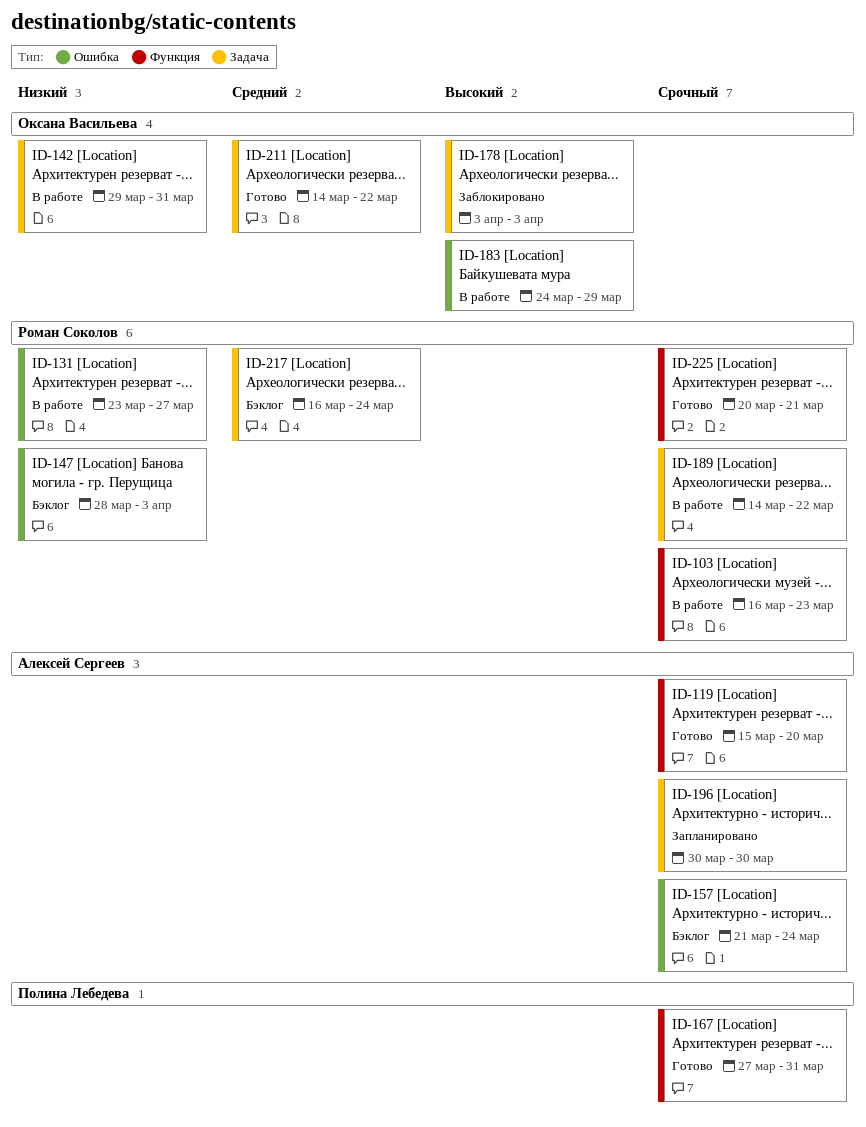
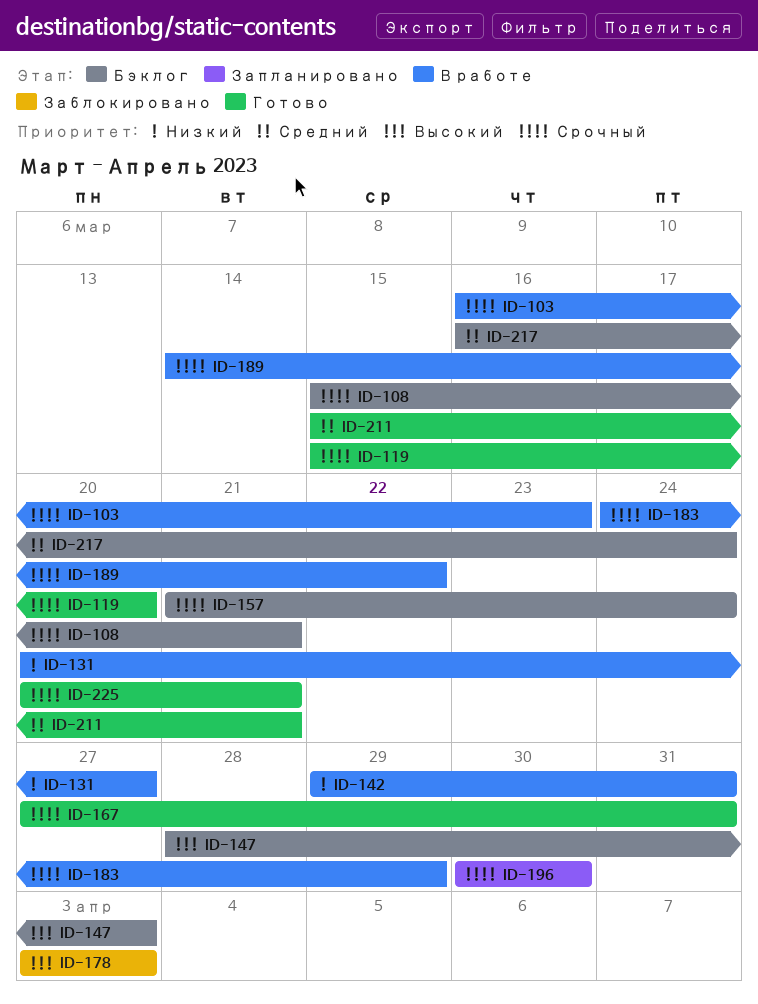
ID-108: none -> present
ID-131, start: Mar 23 -> Mar 20
ID-147, priority: Низкий -> Высокий
ID-183, priority: Высокий -> Срочный
ID-211, start: Mar 14 -> Mar 15
ID-211, due: Mar 22 -> Mar 21

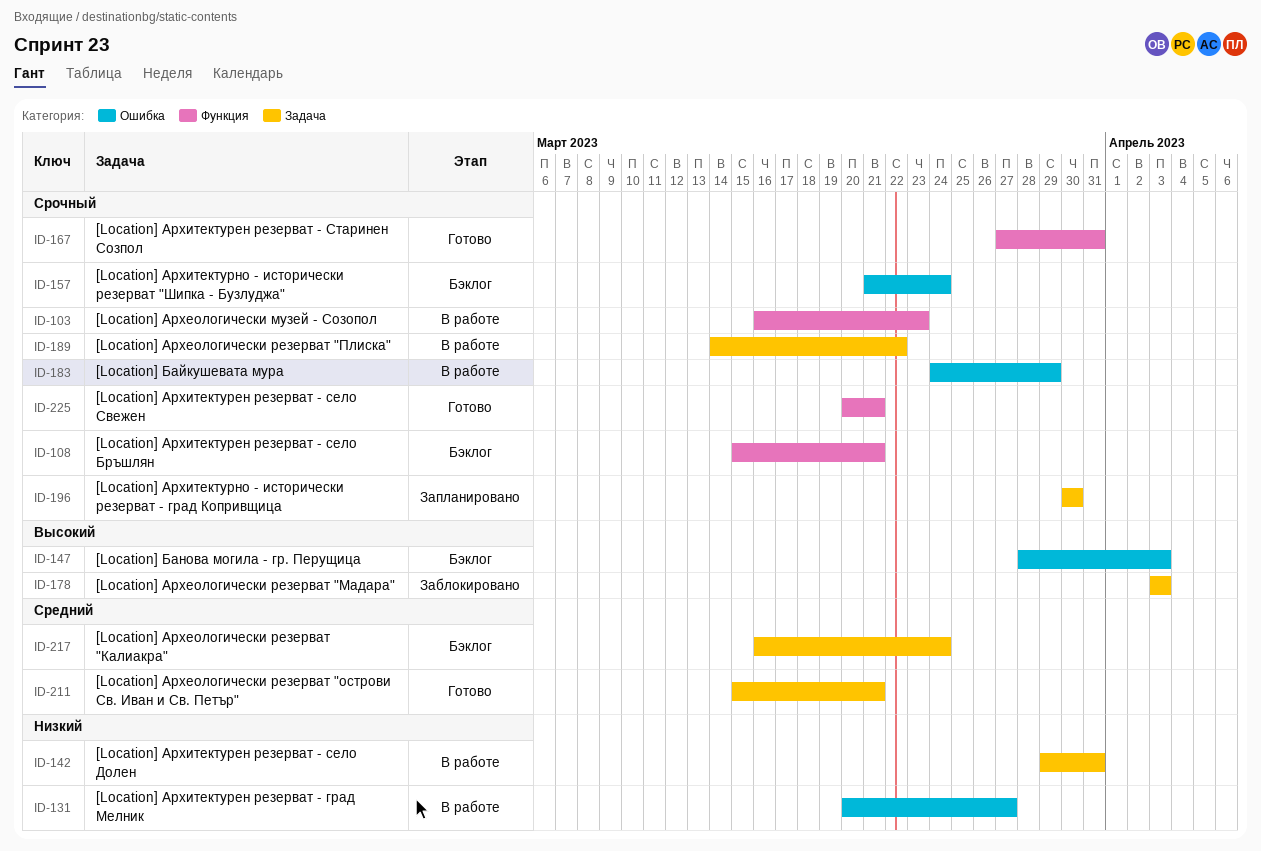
ID-119: present -> none

